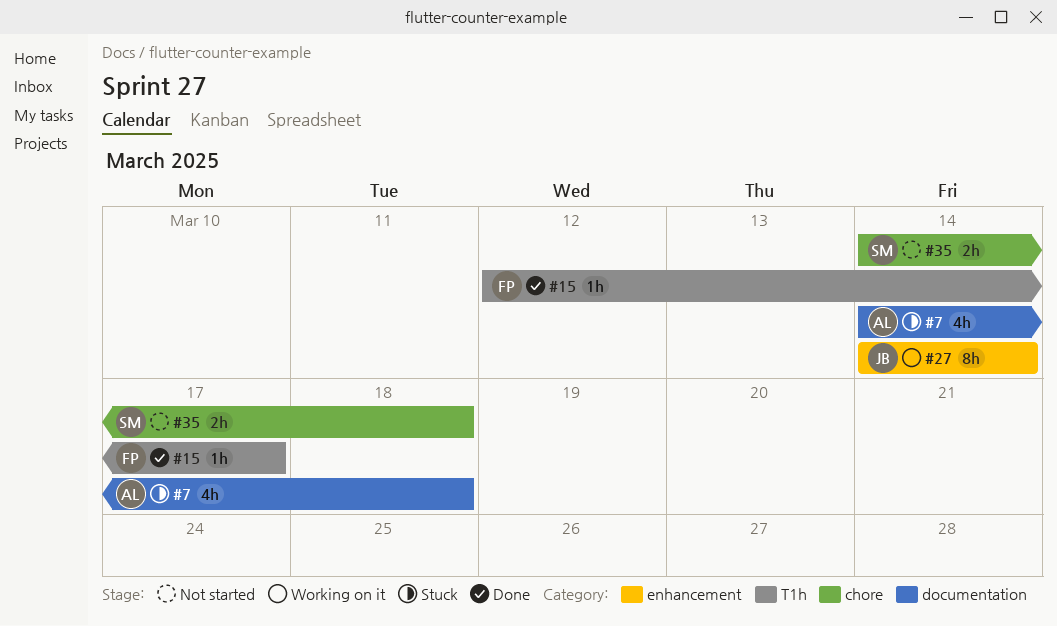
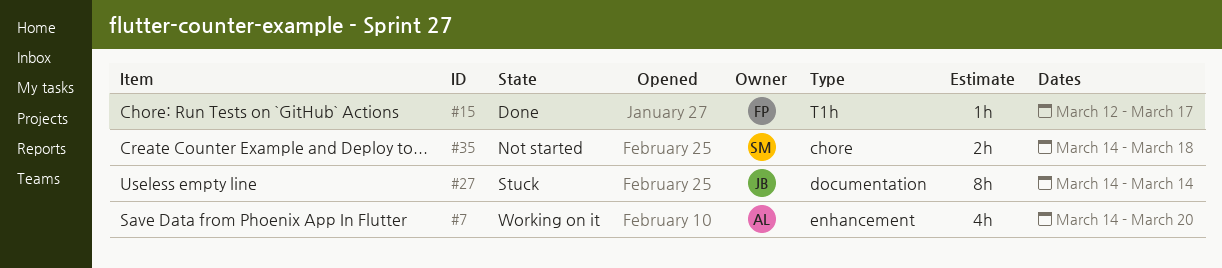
#7, status: Stuck -> Working on it
#7, label: documentation -> enhancement
#7, due: Mar 18 -> Mar 20
#27, status: Working on it -> Stuck
#27, label: enhancement -> documentation

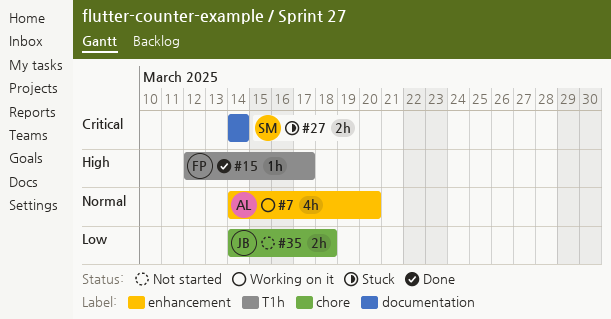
#27, owner: JB -> SM
#27, estimate: 8h -> 2h
#35, owner: SM -> JB

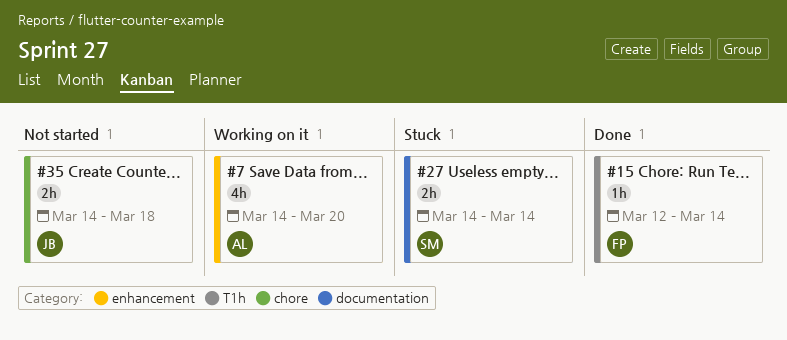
#15, due: Mar 17 -> Mar 14

